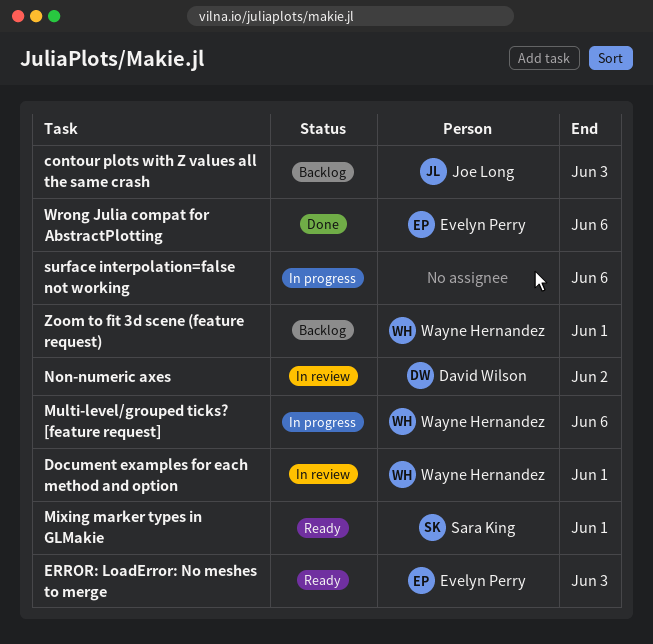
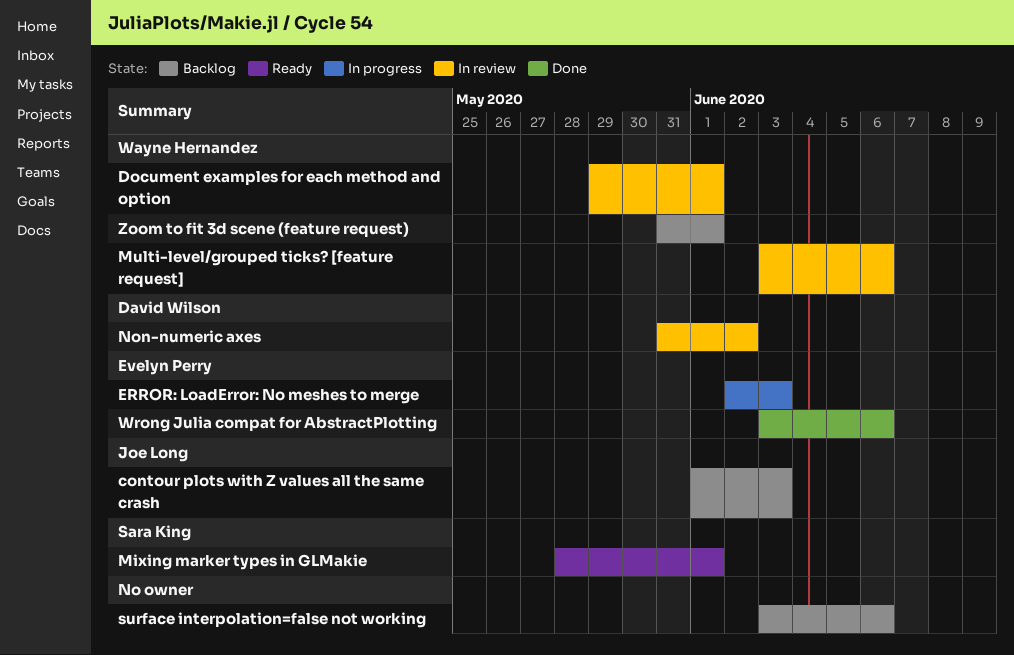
ERROR: LoadError: No meshes to merge, status: Ready -> In progress
Multi-level/grouped ticks? [feature request], status: In progress -> In review
surface interpolation=false not working, status: In progress -> Backlog

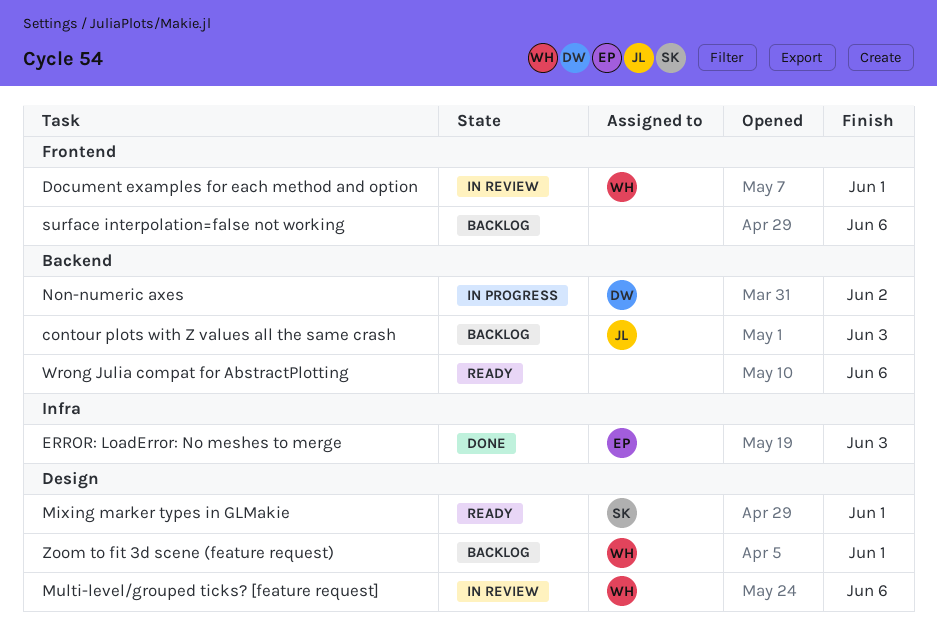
ERROR: LoadError: No meshes to merge, status: In progress -> Done
Non-numeric axes, status: In review -> In progress
Wrong Julia compat for AbstractPlotting, status: Done -> Ready
Wrong Julia compat for AbstractPlotting, owner: Evelyn Perry -> none

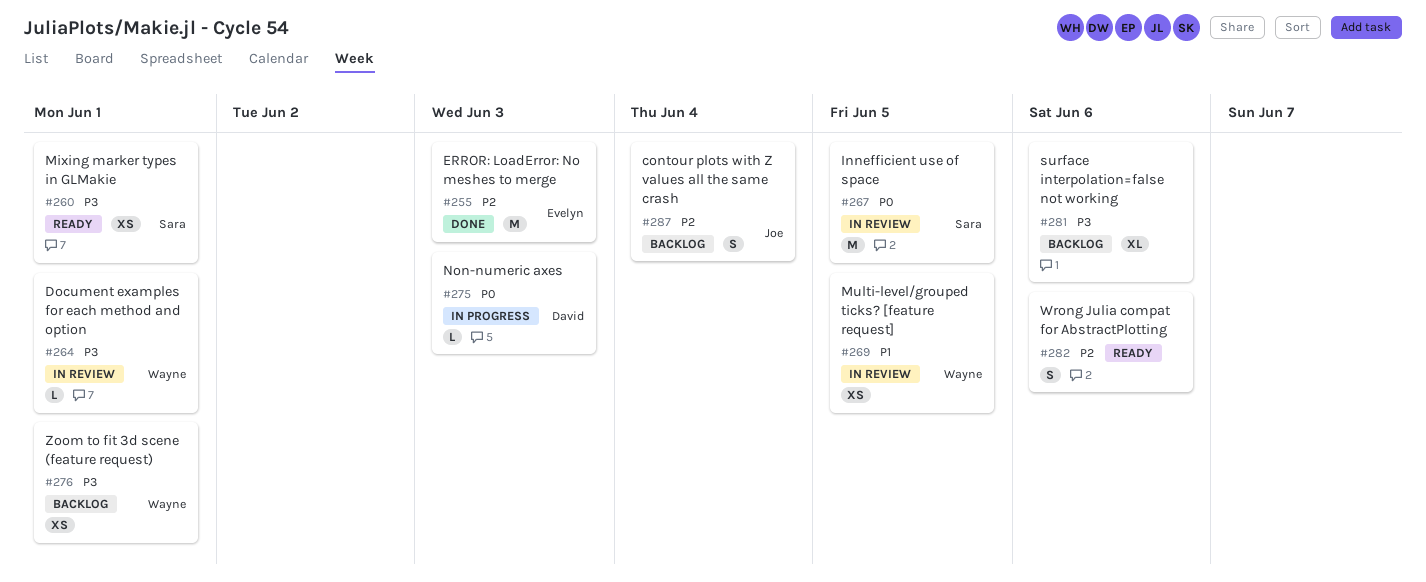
contour plots with Z values all the same crash, due: Jun 3 -> Jun 4
Innefficient use of space: none -> present
Multi-level/grouped ticks? [feature request], due: Jun 6 -> Jun 5
Non-numeric axes, due: Jun 2 -> Jun 3

